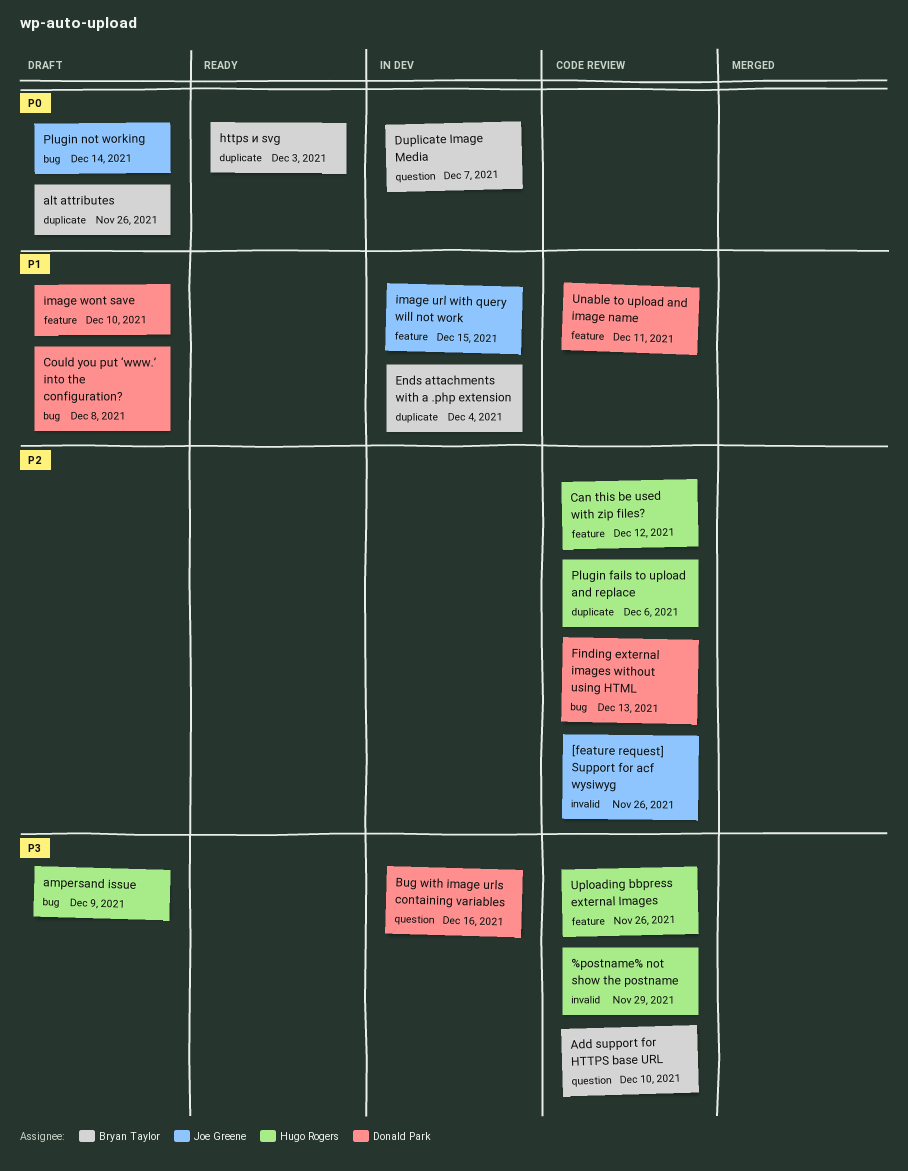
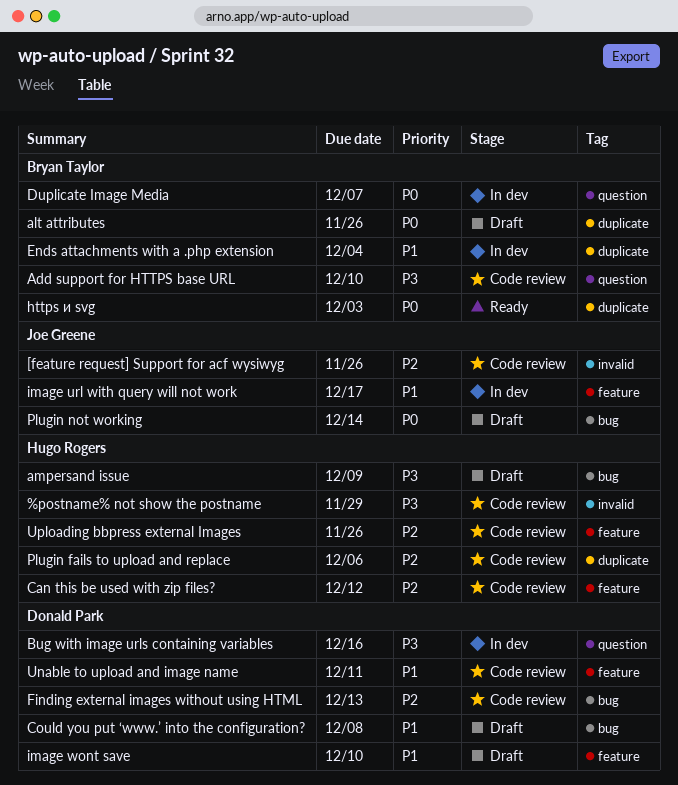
image url with query will not work, due: Dec 15 -> Dec 17
Uploading bbpress external Images, priority: P3 -> P2

